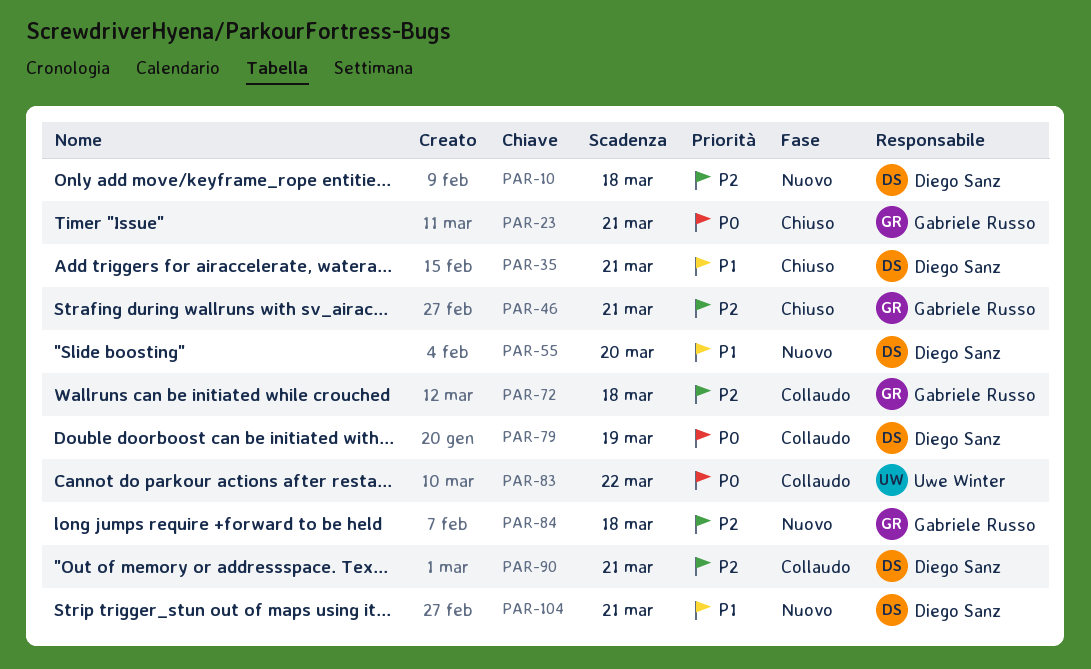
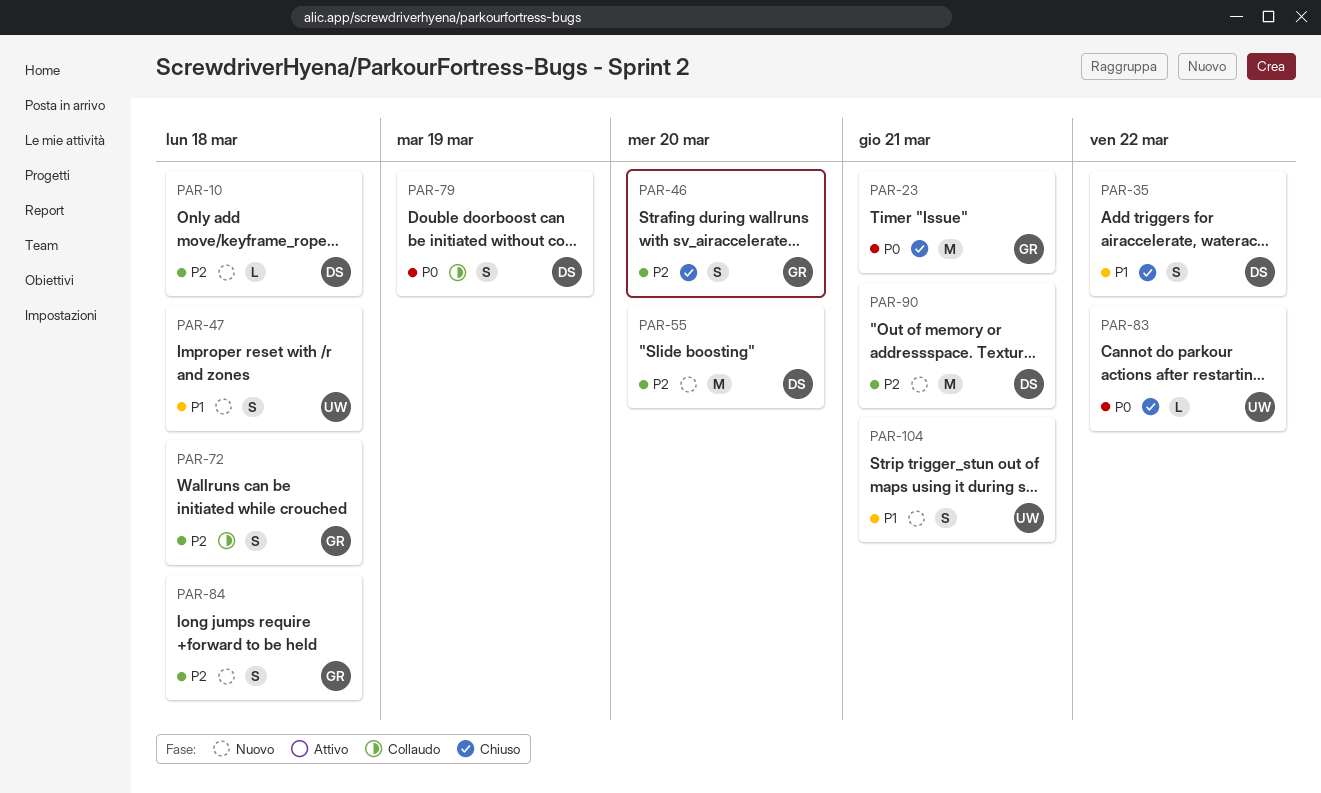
PAR-35, due: Mar 21 -> Mar 22
PAR-46, due: Mar 21 -> Mar 20
PAR-47: none -> present
PAR-55, priority: P1 -> P2
PAR-83, status: Collaudo -> Chiuso
PAR-90, status: Collaudo -> Nuovo
PAR-104, owner: Diego Sanz -> Uwe Winter

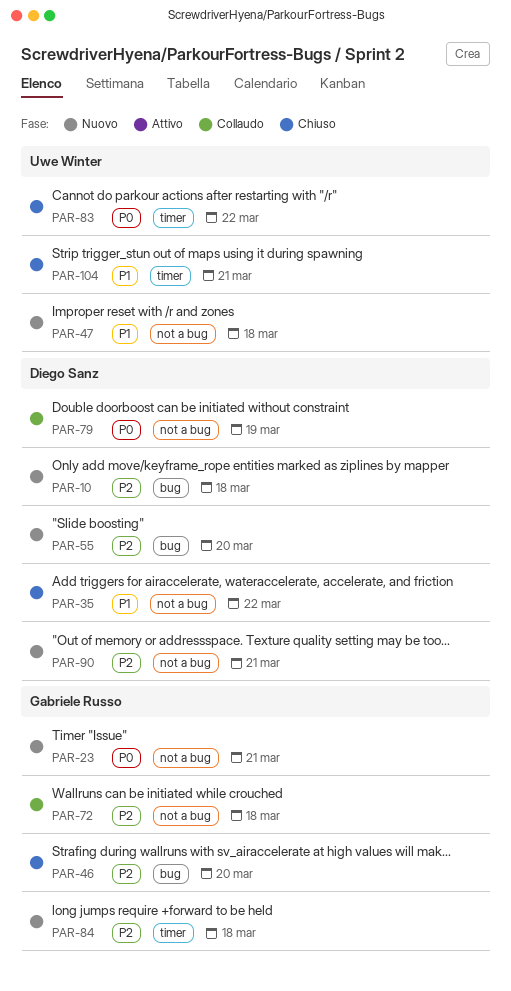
PAR-23, status: Chiuso -> Nuovo
PAR-104, status: Nuovo -> Chiuso

